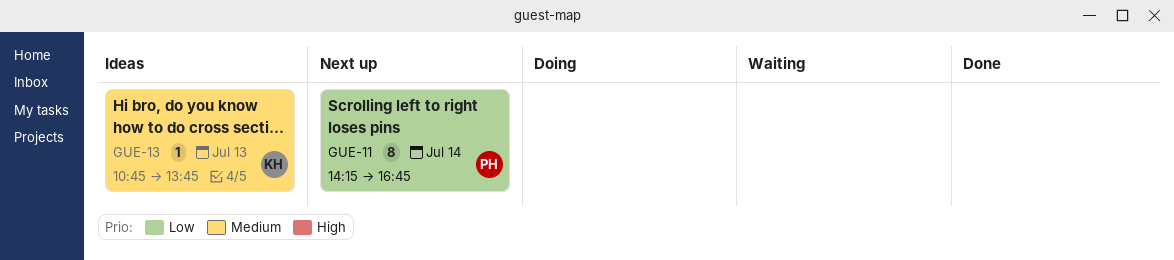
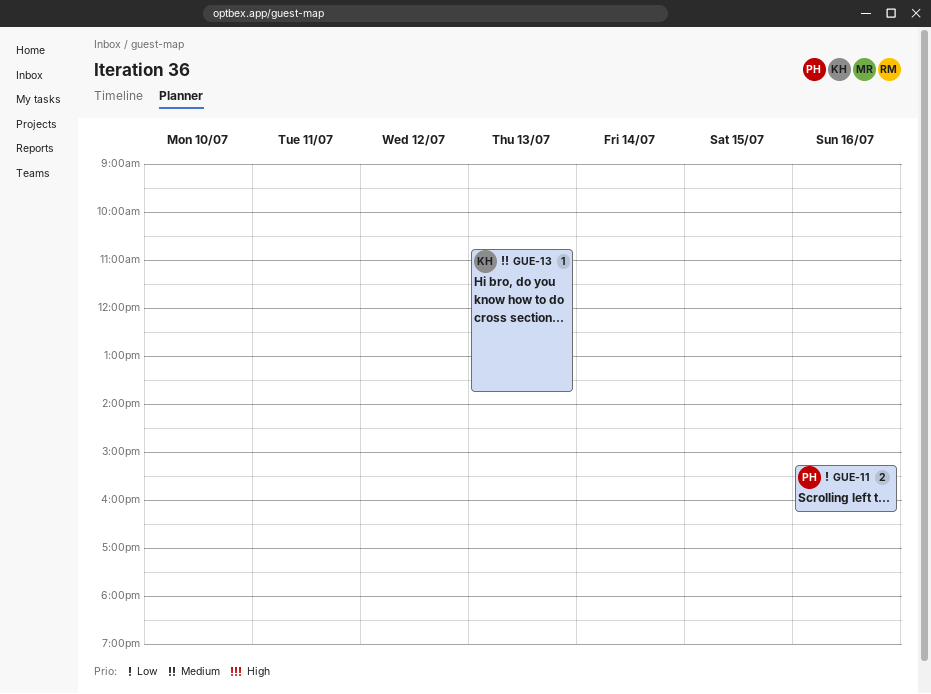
GUE-11, estimate: 8 -> 2
GUE-11, day: Jul 14 -> Jul 16
GUE-11, begins: 14:15 -> 15:15
GUE-11, ends: 16:45 -> 16:15

